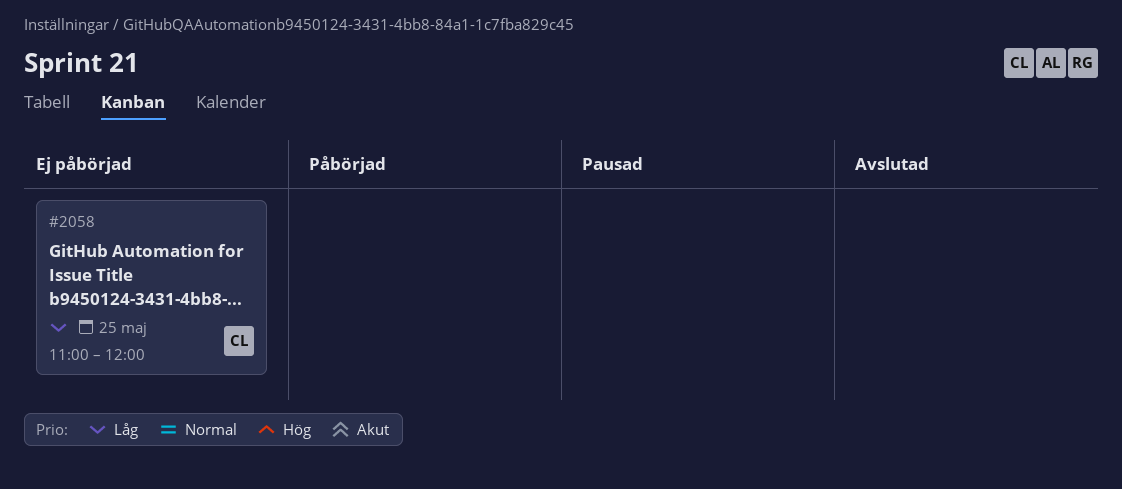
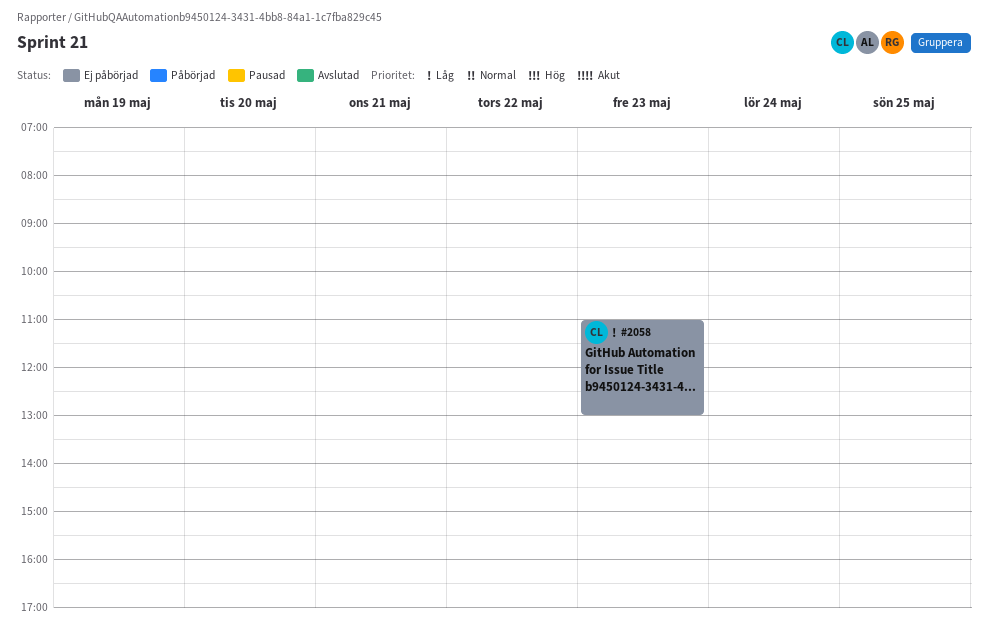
#2058, day: May 25 -> May 23
#2058, ends: 12:00 -> 13:00

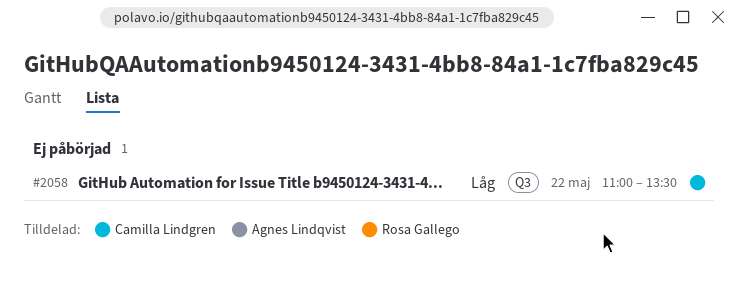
#2058, day: May 23 -> May 22
#2058, ends: 13:00 -> 13:30

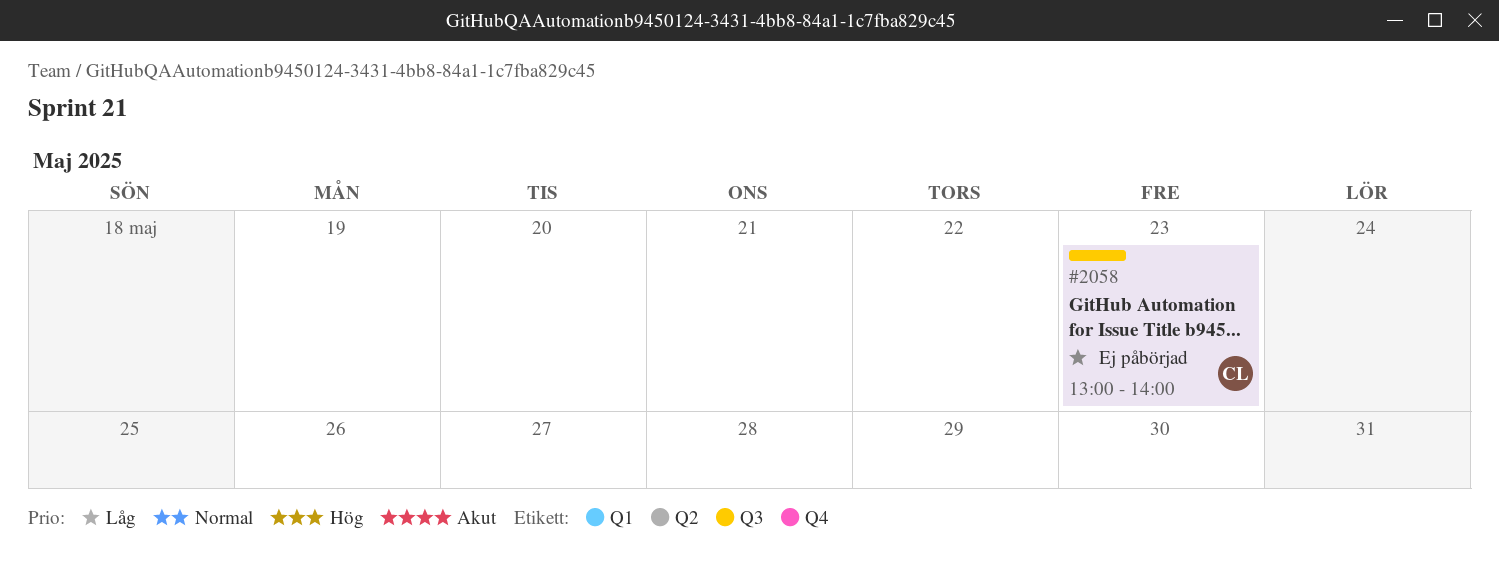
#2058, day: May 22 -> May 23
#2058, begins: 11:00 -> 13:00
#2058, ends: 13:30 -> 14:00

